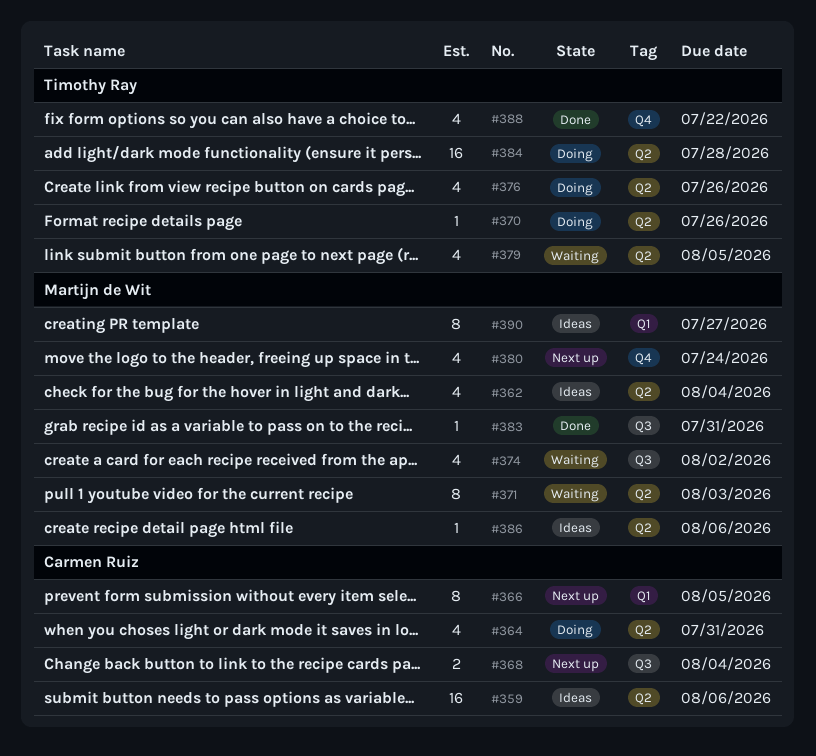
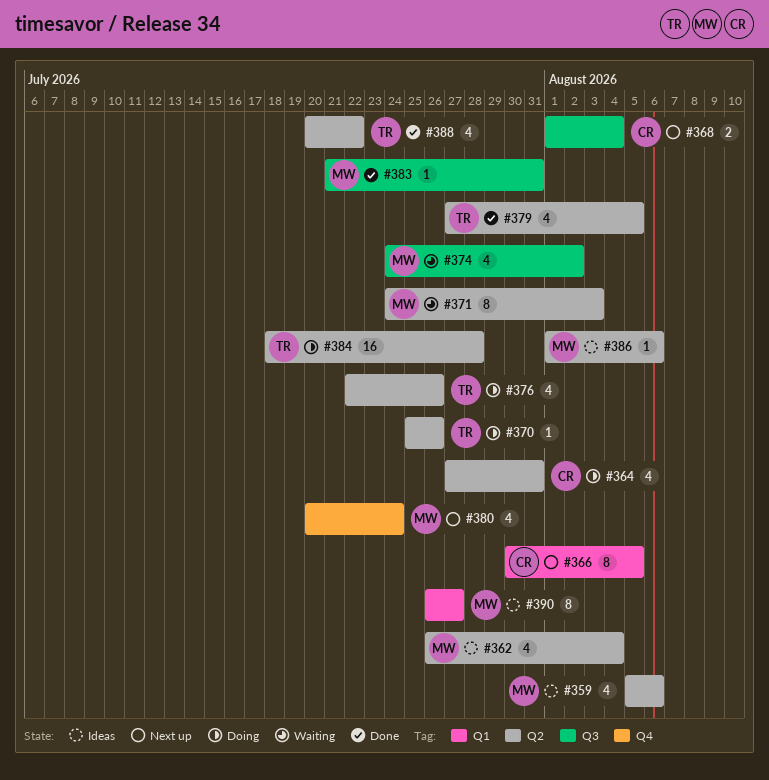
#359, owner: Carmen Ruiz -> Martijn de Wit
#359, estimate: 16 -> 4
#379, status: Waiting -> Done
#388, label: Q4 -> Q2

